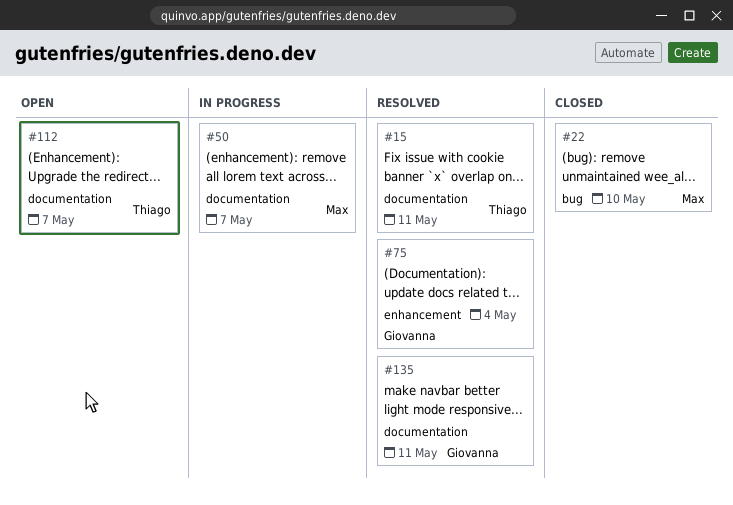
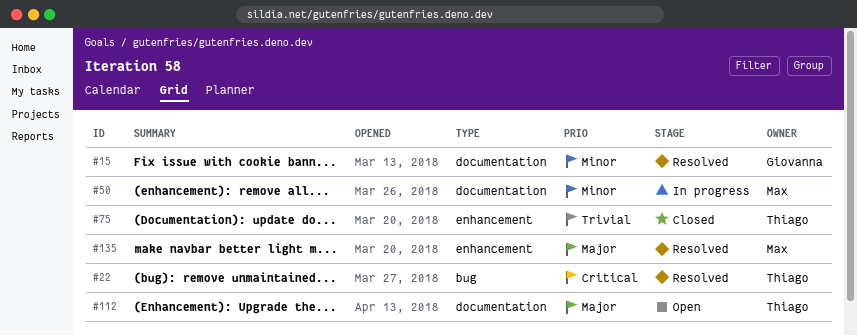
#15, owner: Thiago -> Giovanna
#22, status: Closed -> Resolved
#22, owner: Max -> Thiago
#75, status: Resolved -> Closed
#75, owner: Giovanna -> Thiago
#135, owner: Giovanna -> Max
#135, label: documentation -> enhancement

